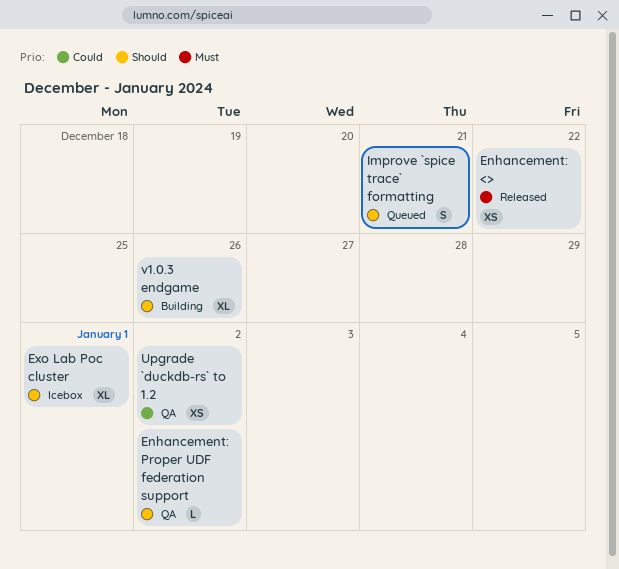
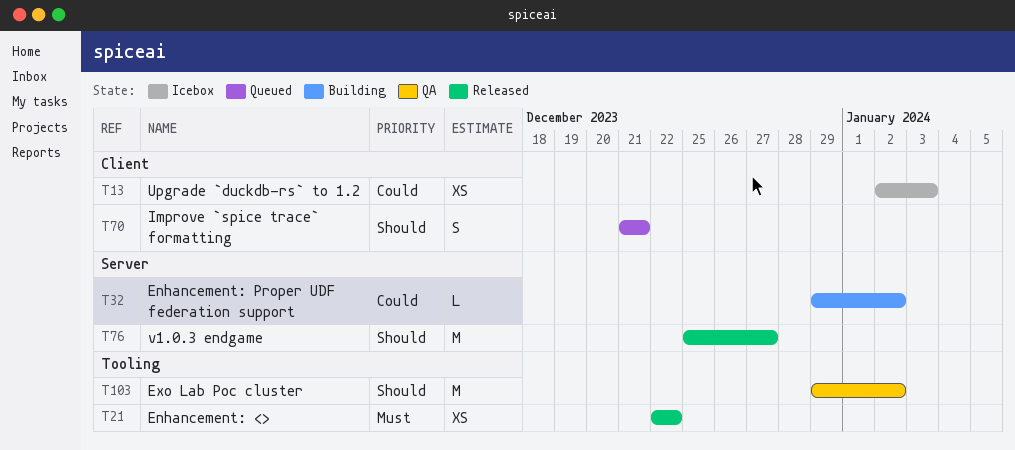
Enhancement: Proper UDF federation support, status: QA -> Building
Enhancement: Proper UDF federation support, priority: Should -> Could
Exo Lab Poc cluster, status: Icebox -> QA
Exo Lab Poc cluster, estimate: XL -> M
Exo Lab Poc cluster, due: Jan 1 -> Jan 2
Upgrade `duckdb-rs` to 1.2, status: QA -> Icebox
Upgrade `duckdb-rs` to 1.2, due: Jan 2 -> Jan 3
v1.0.3 endgame, status: Building -> Released
v1.0.3 endgame, estimate: XL -> M
v1.0.3 endgame, due: Dec 26 -> Dec 27

